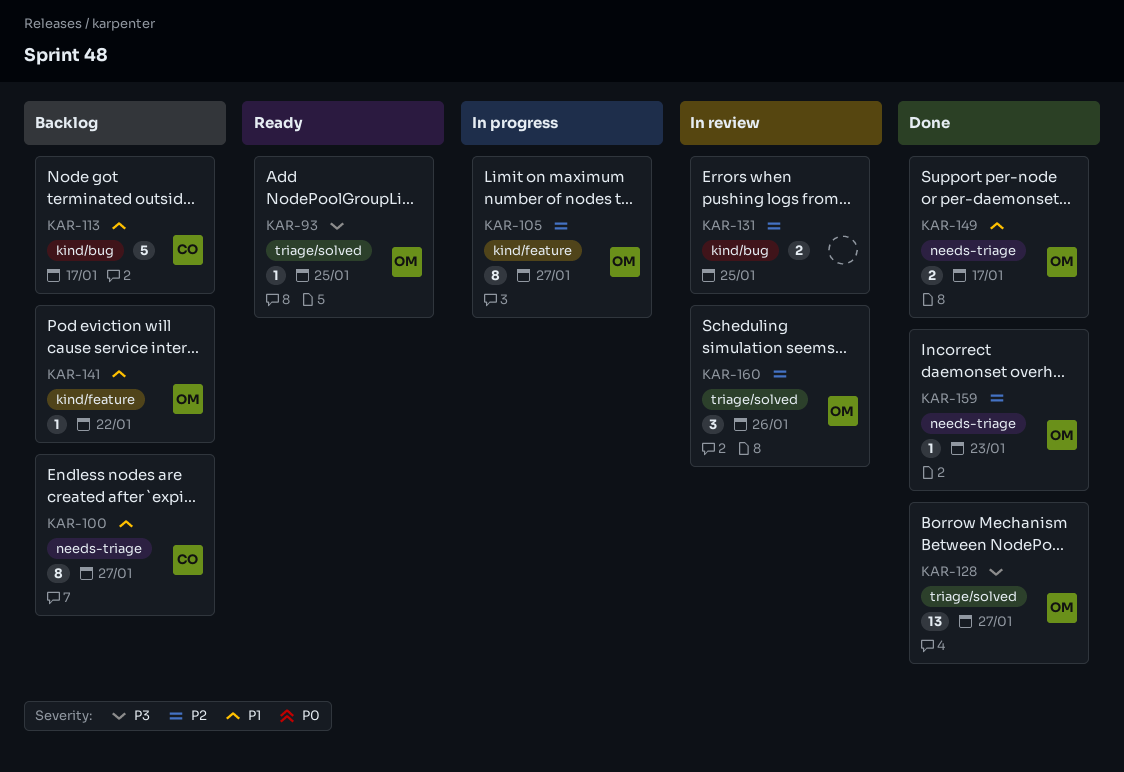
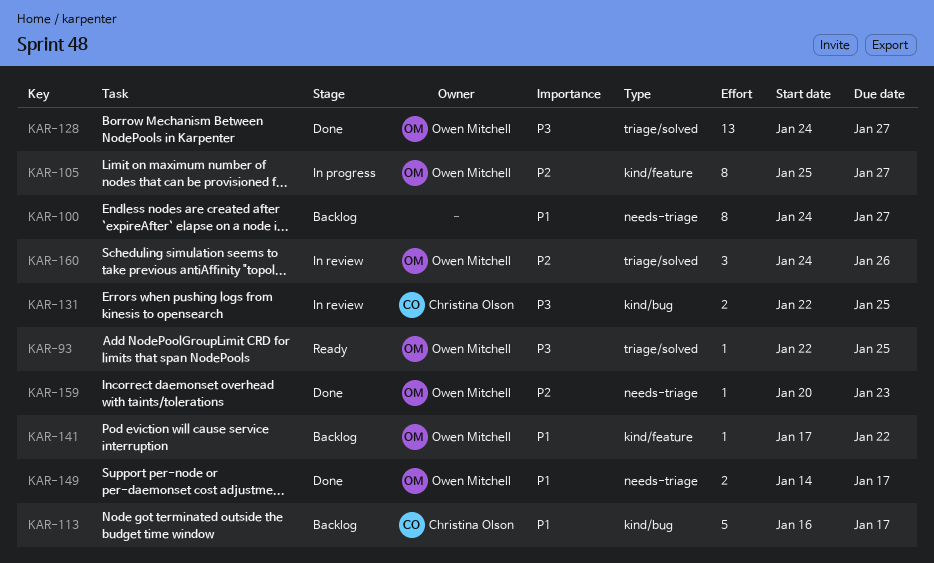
KAR-100, owner: Christina Olson -> none
KAR-131, owner: none -> Christina Olson
KAR-131, priority: P2 -> P3

